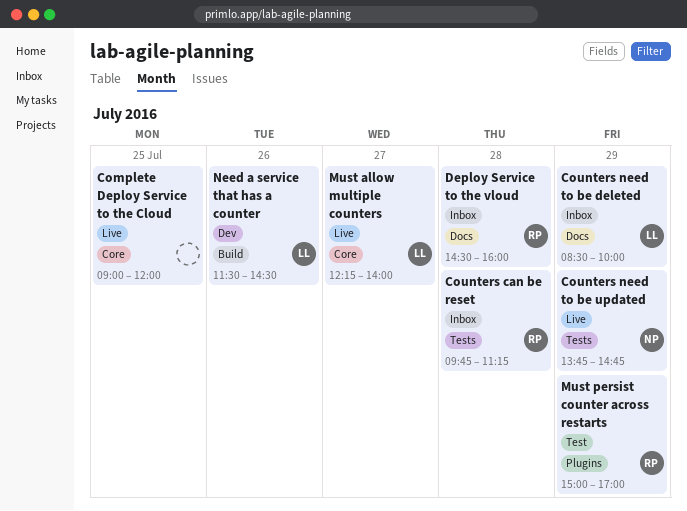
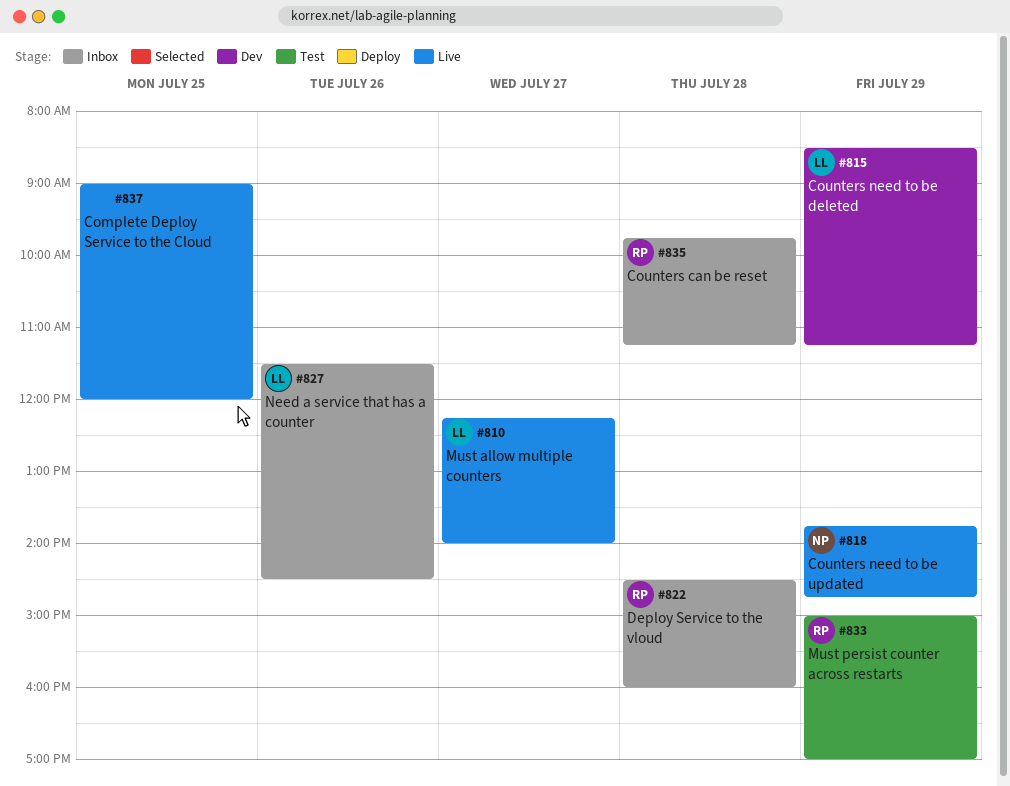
Counters need to be deleted, status: Inbox -> Dev
Counters need to be deleted, ends: 10:00 -> 11:15
Need a service that has a counter, status: Dev -> Inbox

